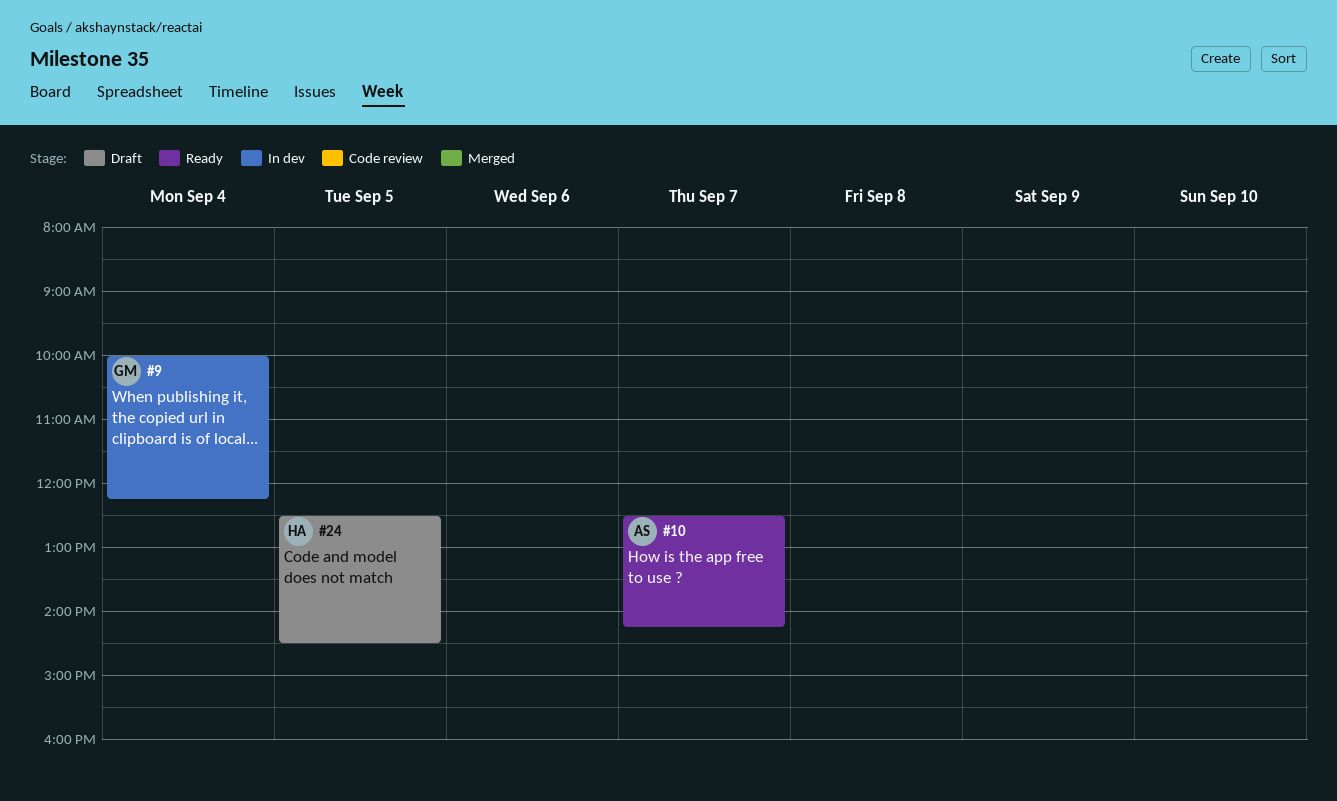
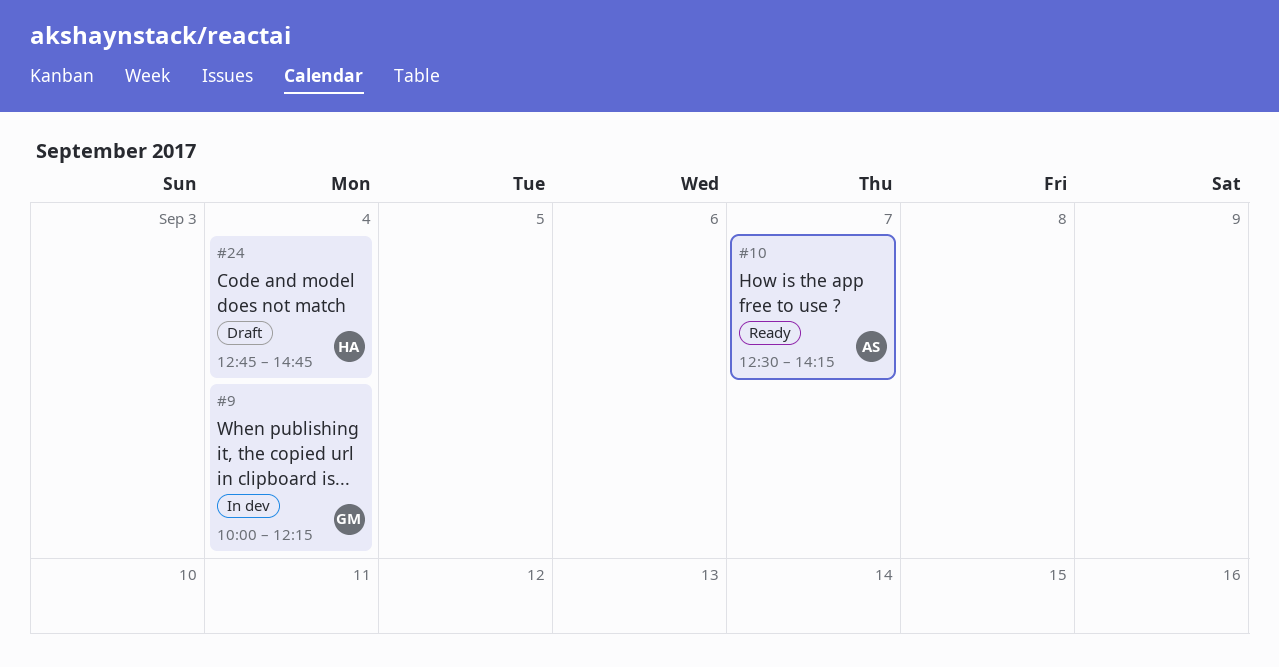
#24, day: Sep 5 -> Sep 4
#24, begins: 12:30 -> 12:45
#24, ends: 14:30 -> 14:45

